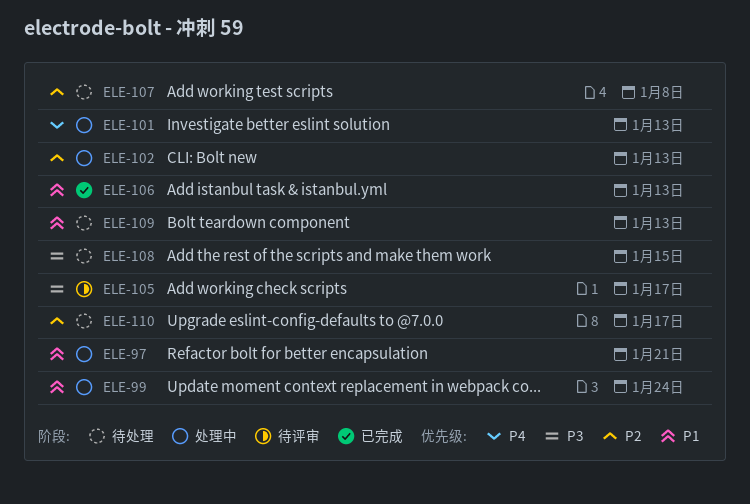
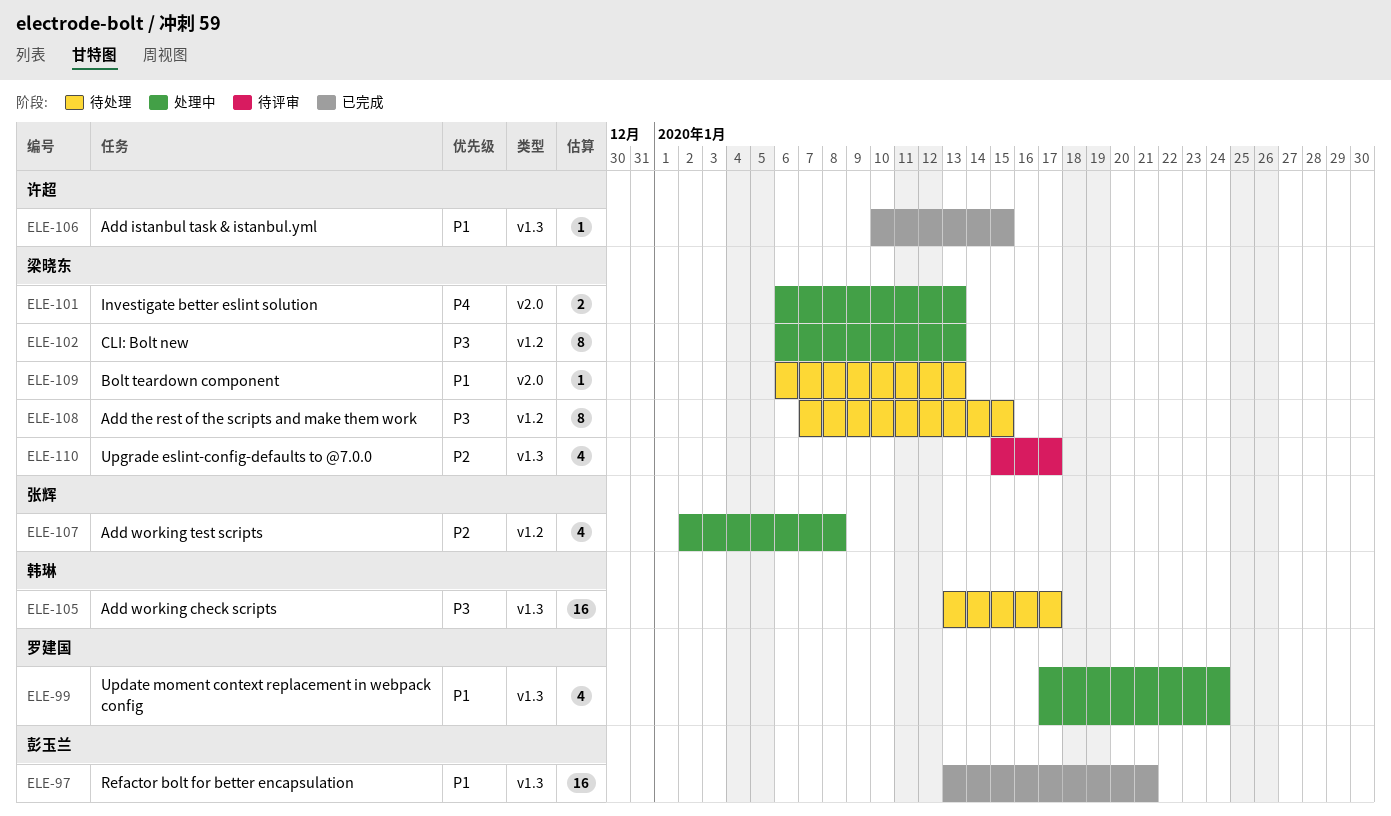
ELE-97, status: 处理中 -> 已完成
ELE-102, priority: P2 -> P3
ELE-105, status: 待评审 -> 待处理
ELE-106, due: Jan 13 -> Jan 15
ELE-107, status: 待处理 -> 处理中
ELE-110, status: 待处理 -> 待评审

